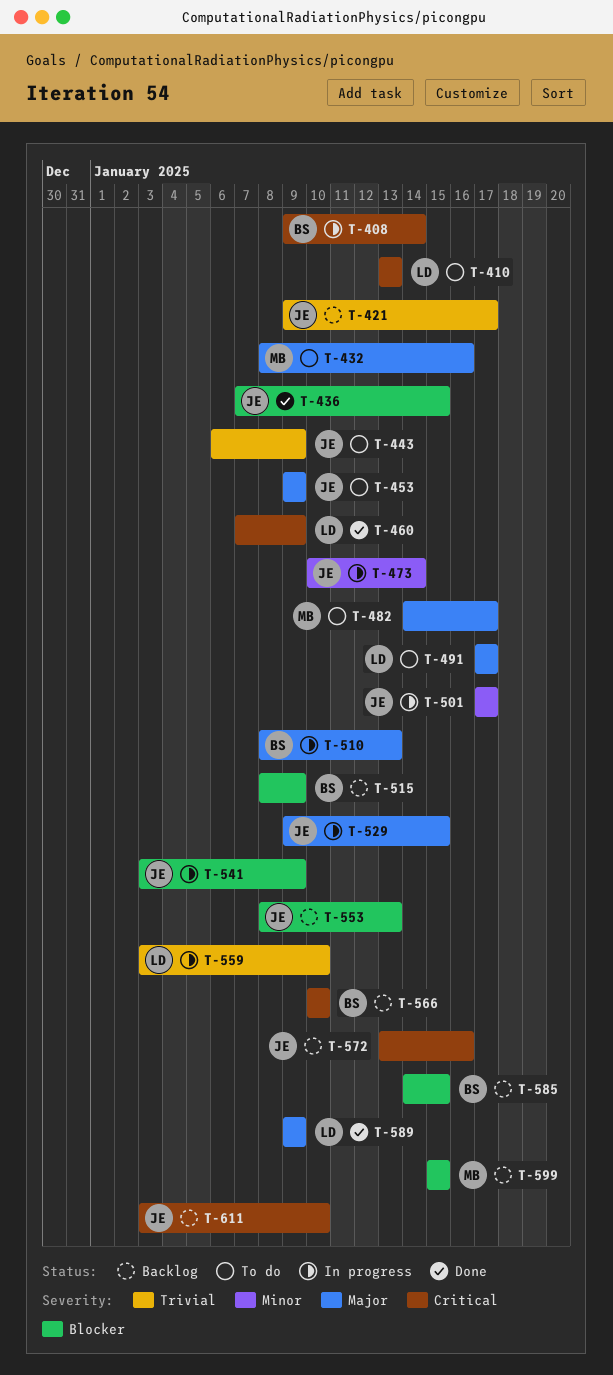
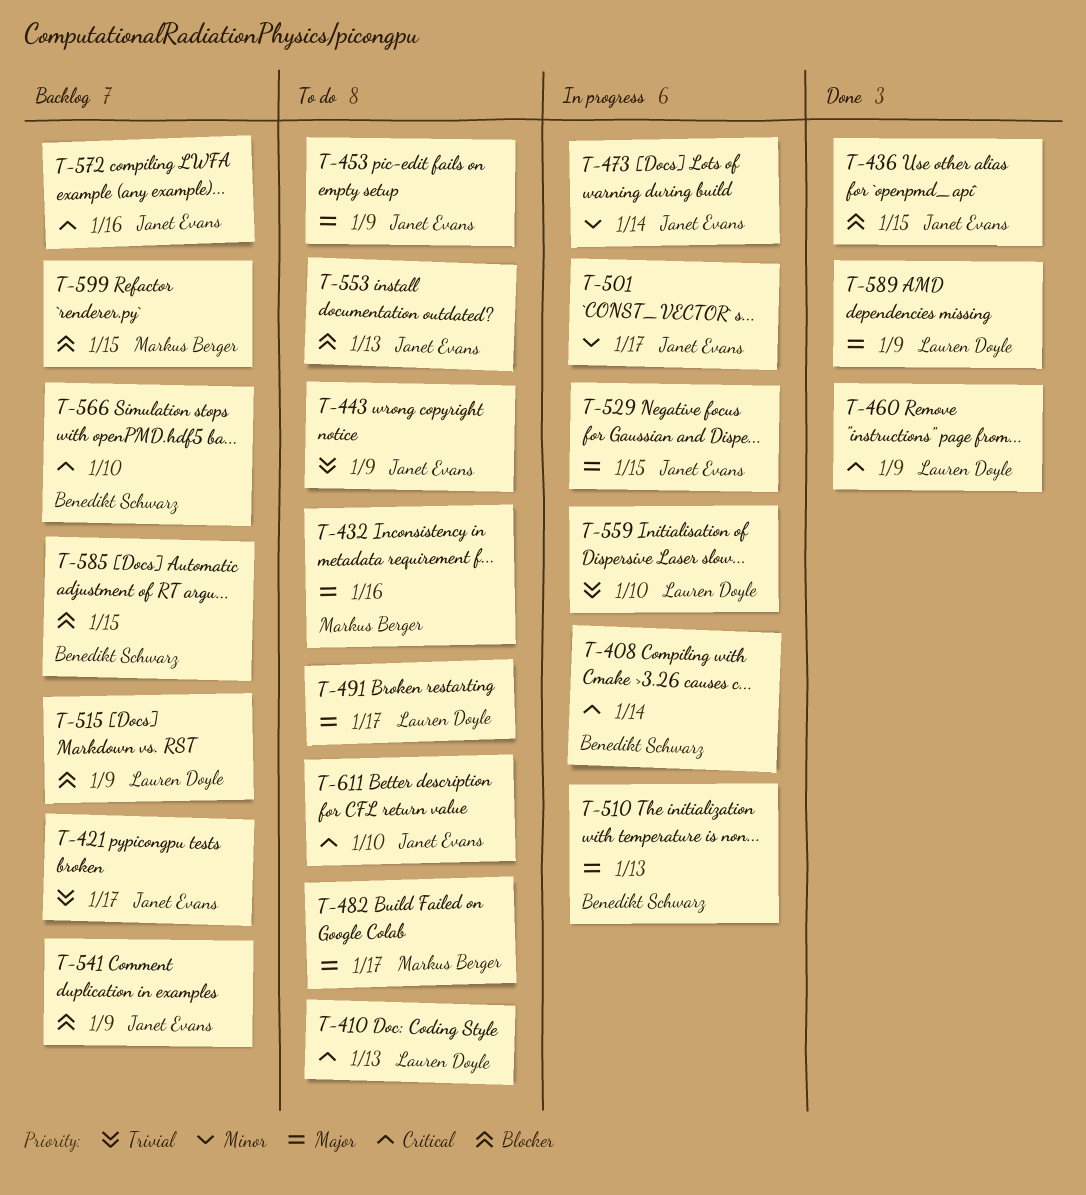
T-515, owner: Benedikt Schwarz -> Lauren Doyle
T-541, status: In progress -> Backlog
T-553, status: Backlog -> To do
T-611, status: Backlog -> To do

